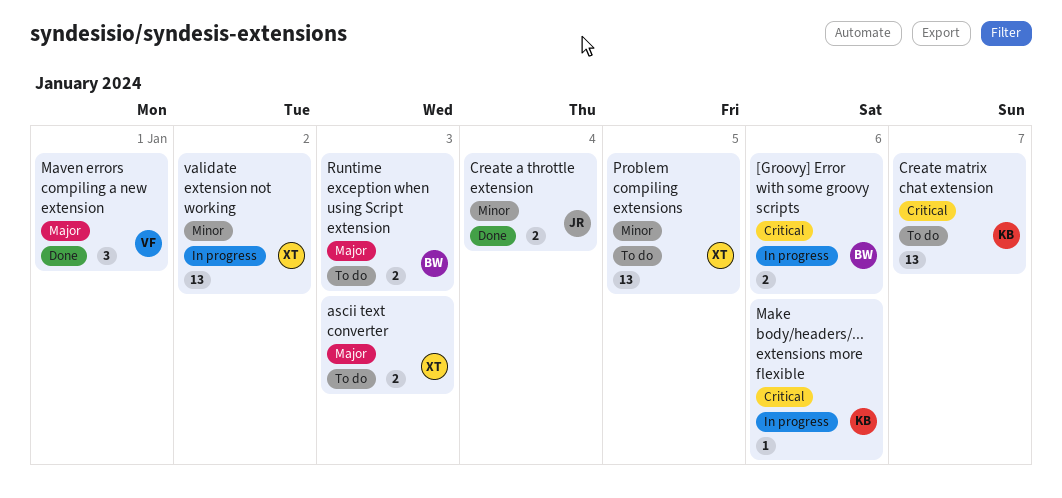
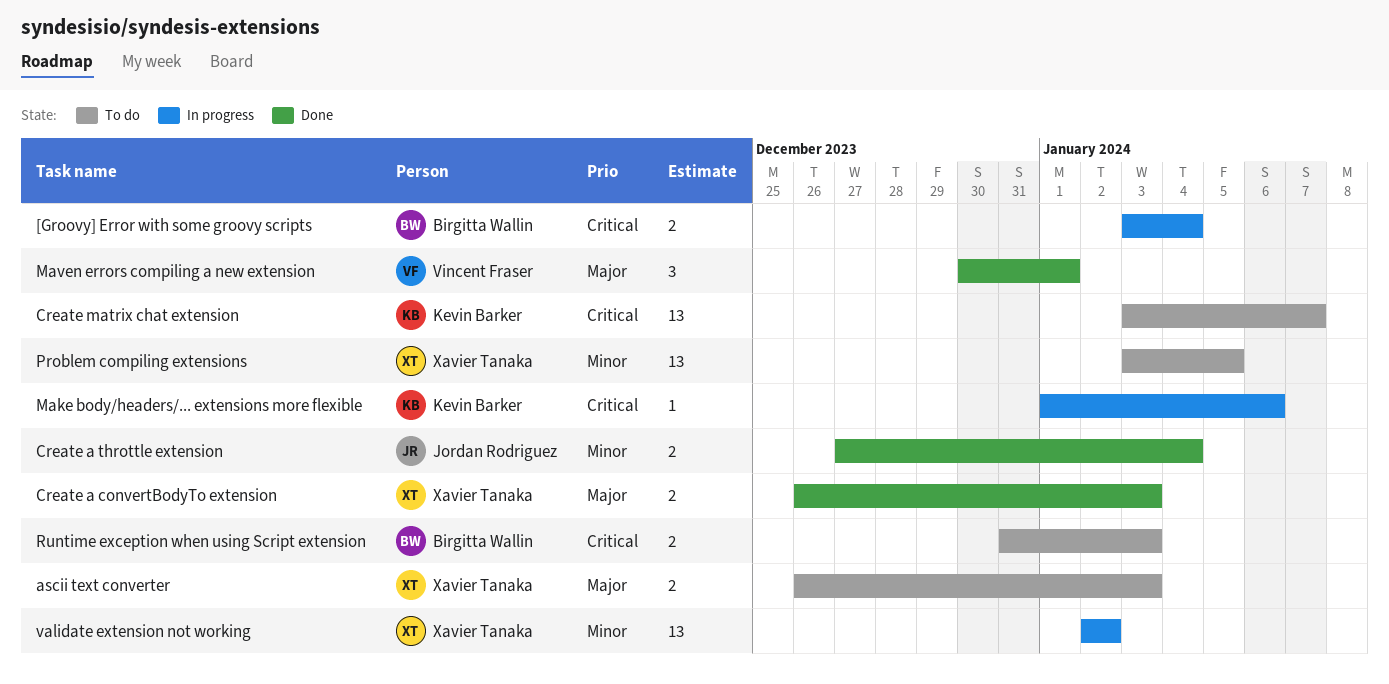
[Groovy] Error with some groovy scripts, due: Jan 6 -> Jan 4
Create a convertBodyTo extension: none -> present
Runtime exception when using Script extension, priority: Major -> Critical

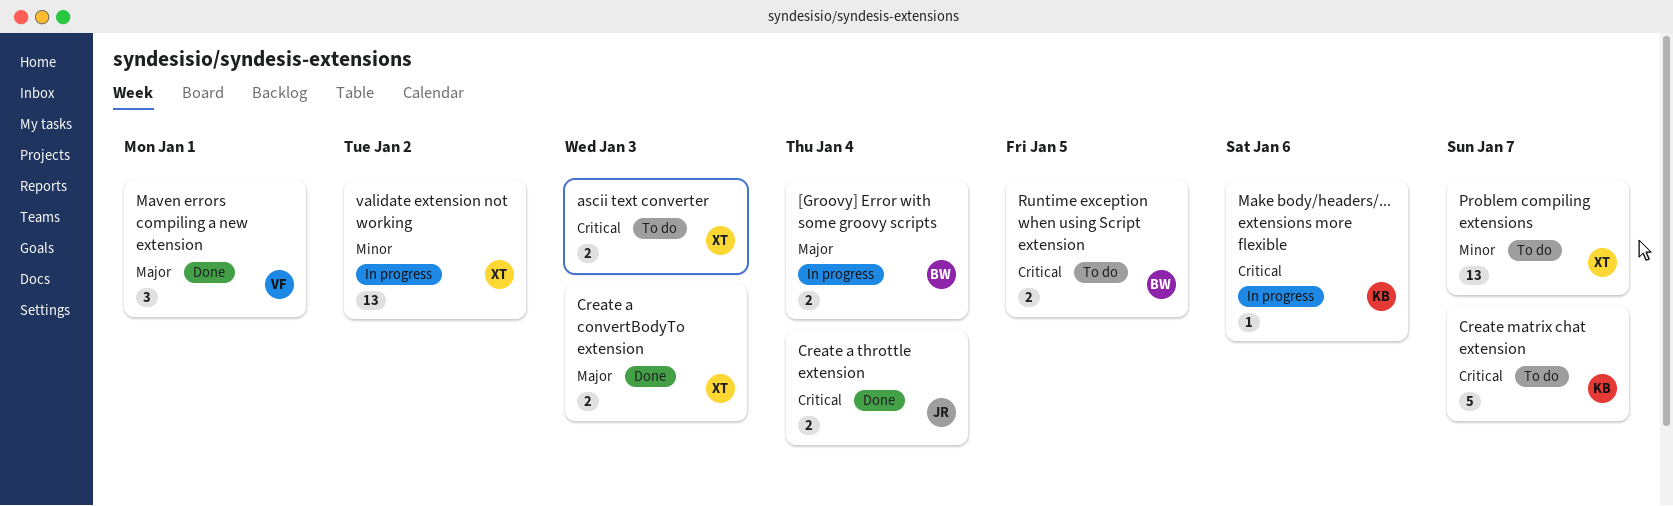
[Groovy] Error with some groovy scripts, priority: Critical -> Major
ascii text converter, priority: Major -> Critical
Create a throttle extension, priority: Minor -> Critical
Create matrix chat extension, estimate: 13 -> 5
Problem compiling extensions, due: Jan 5 -> Jan 7
Runtime exception when using Script extension, due: Jan 3 -> Jan 5

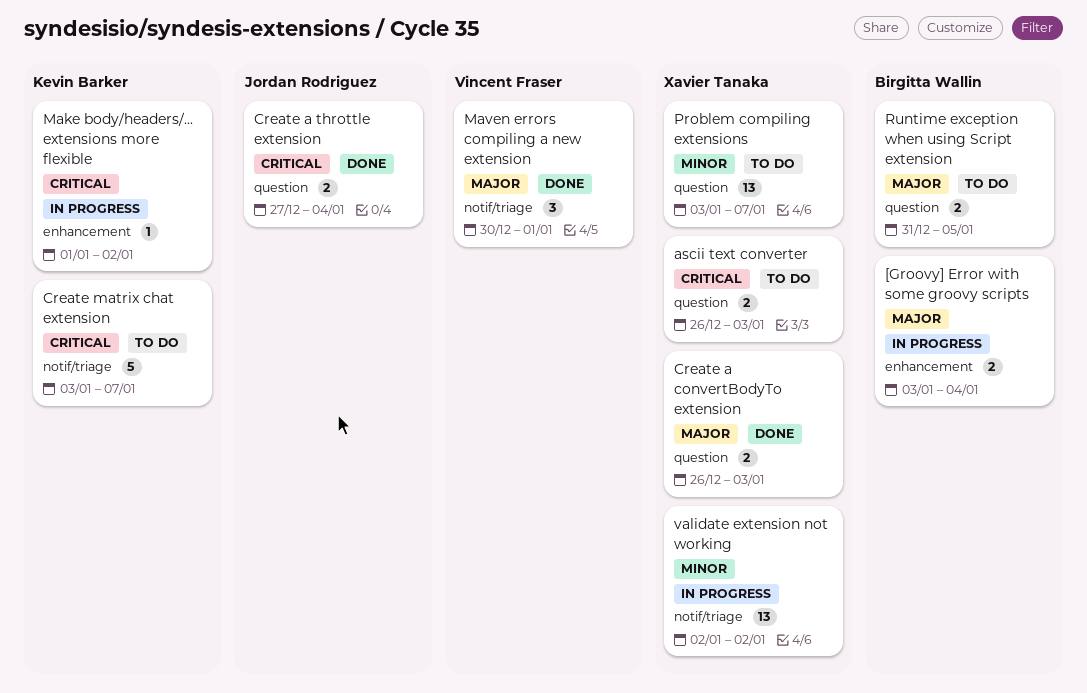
Make body/headers/... extensions more flexible, due: Jan 6 -> Jan 2
Runtime exception when using Script extension, priority: Critical -> Major

